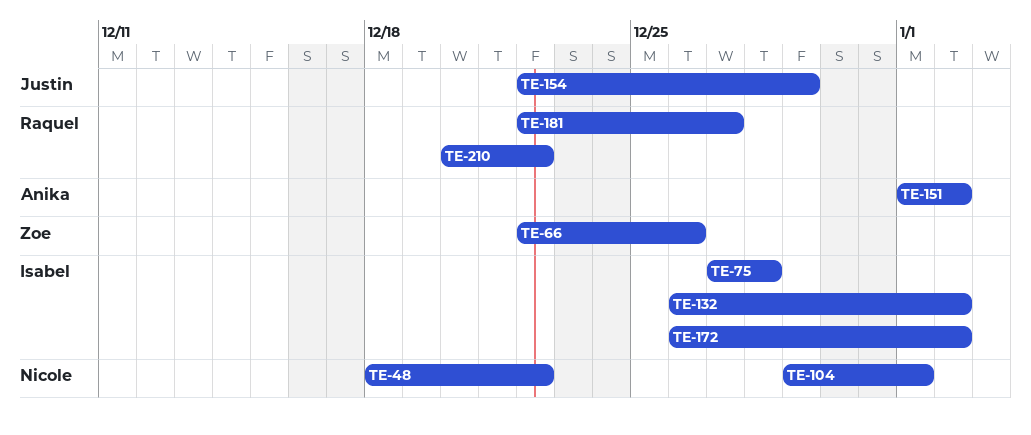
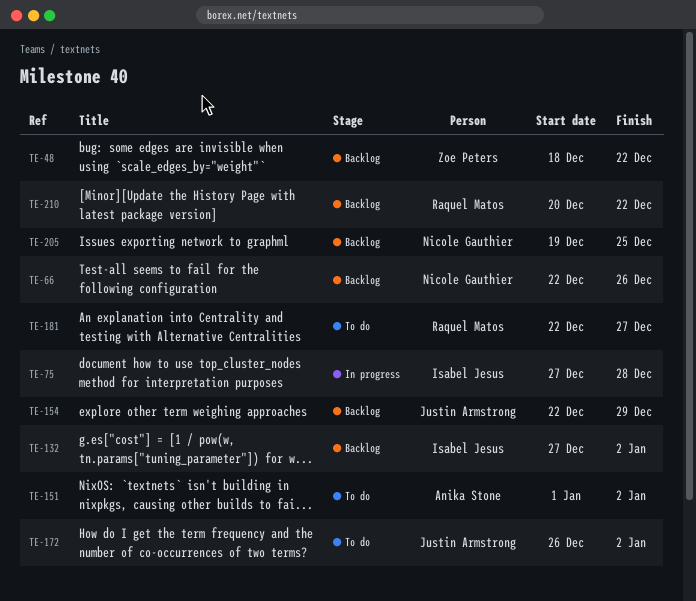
TE-48, owner: Nicole Gauthier -> Zoe Peters
TE-66, owner: Zoe Peters -> Nicole Gauthier
TE-104: present -> none
TE-132, start: Dec 26 -> Dec 27
TE-172, owner: Isabel Jesus -> Justin Armstrong
TE-205: none -> present

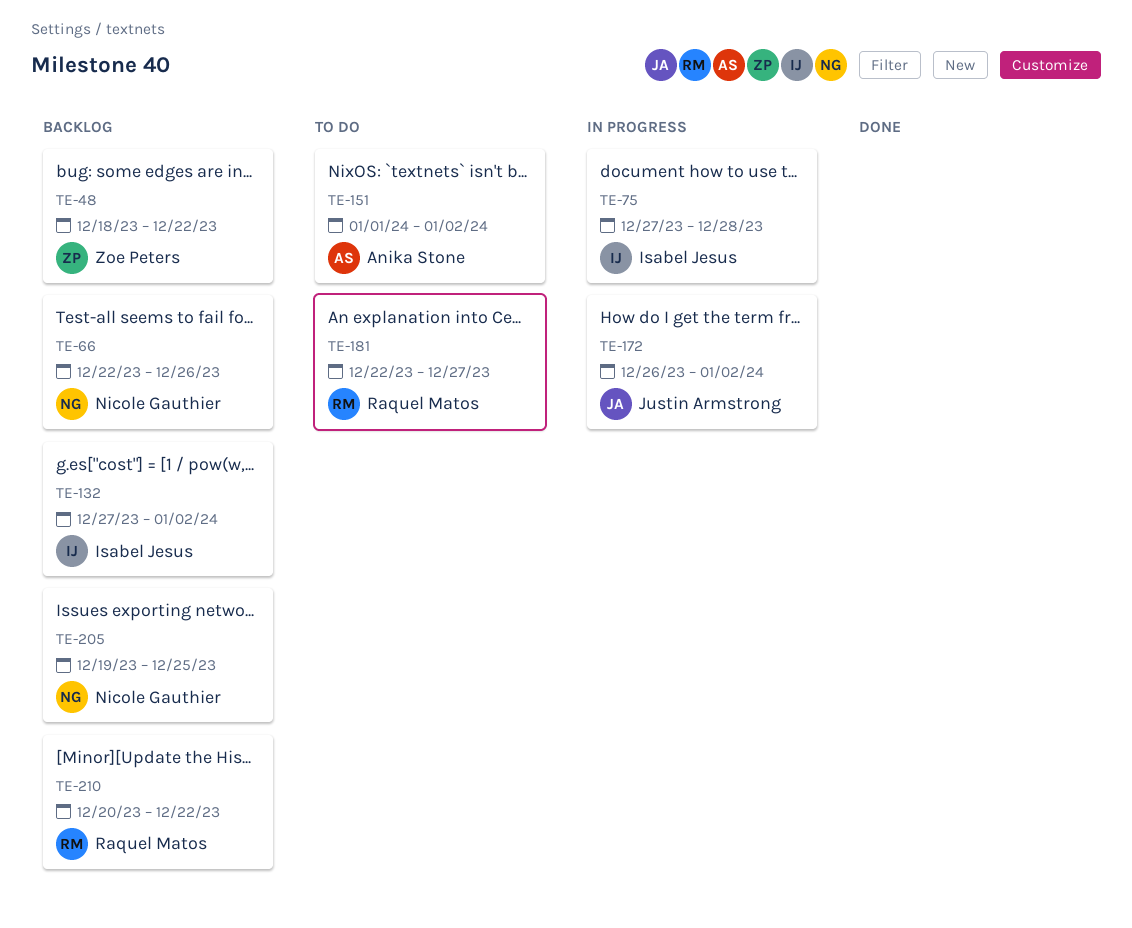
TE-154: present -> none
TE-172, status: To do -> In progress

